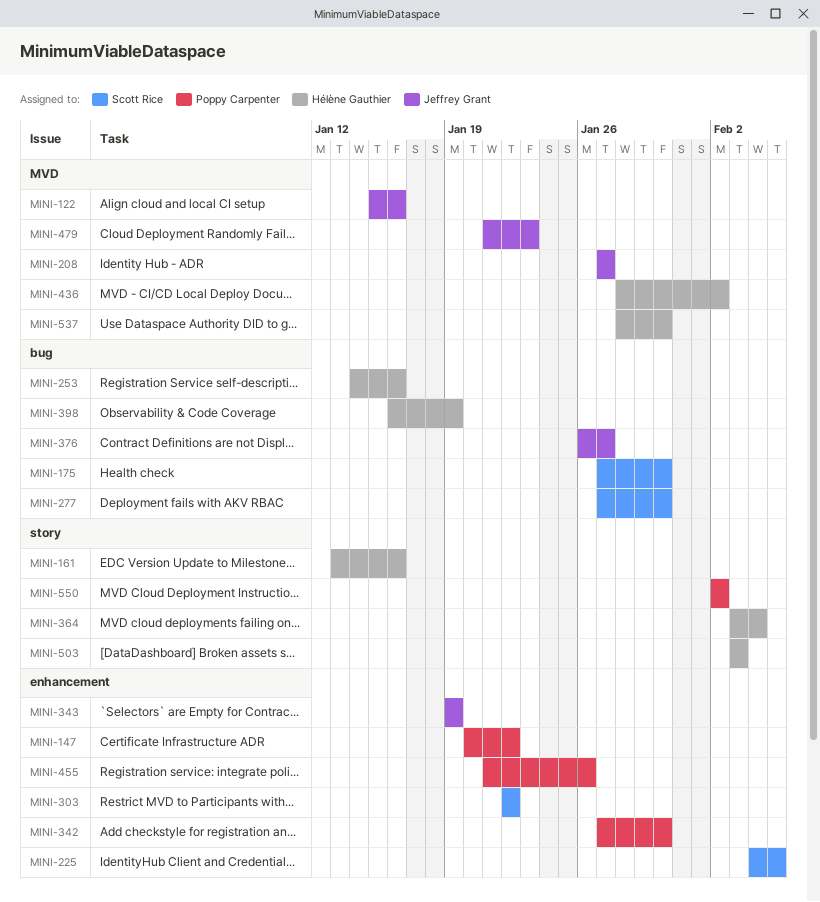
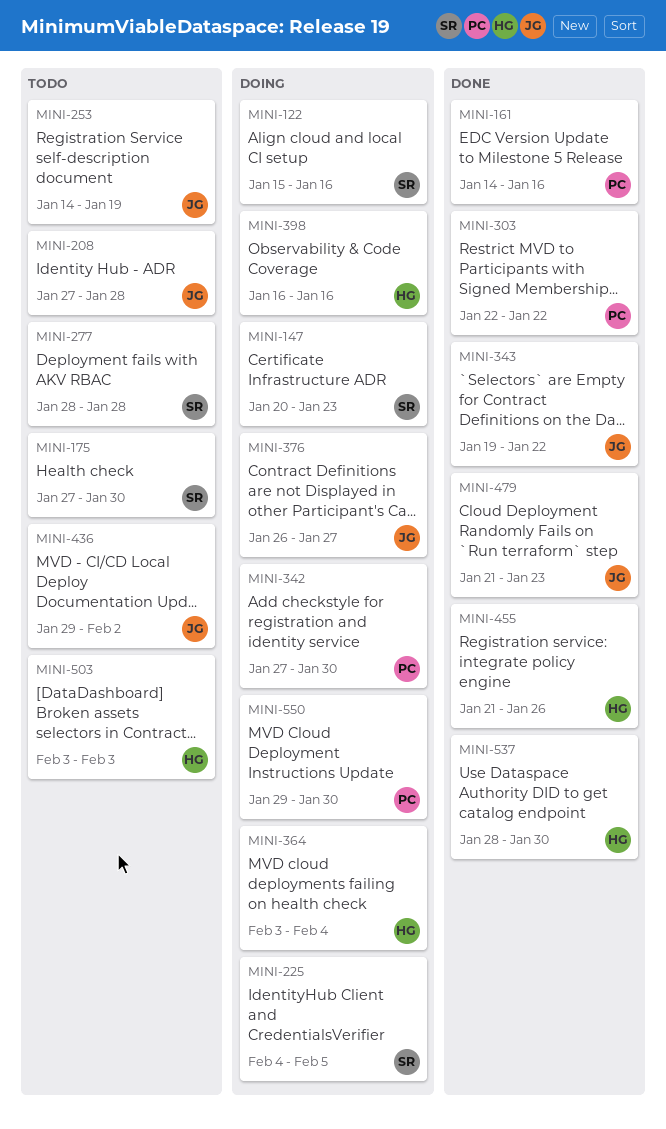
MINI-122, owner: Jeffrey Grant -> Scott Rice
MINI-147, owner: Poppy Carpenter -> Scott Rice
MINI-147, due: Jan 22 -> Jan 23
MINI-161, owner: Hélène Gauthier -> Poppy Carpenter
MINI-161, start: Jan 13 -> Jan 14
MINI-208, due: Jan 27 -> Jan 28
MINI-253, owner: Hélène Gauthier -> Jeffrey Grant
MINI-253, due: Jan 16 -> Jan 19
MINI-277, start: Jan 27 -> Jan 28
MINI-277, due: Jan 30 -> Jan 28
MINI-303, owner: Scott Rice -> Poppy Carpenter
MINI-343, due: Jan 19 -> Jan 22
MINI-398, due: Jan 19 -> Jan 16
MINI-436, owner: Hélène Gauthier -> Jeffrey Grant
MINI-436, start: Jan 28 -> Jan 29
MINI-455, owner: Poppy Carpenter -> Hélène Gauthier
MINI-550, start: Feb 2 -> Jan 29
MINI-550, due: Feb 2 -> Jan 30

